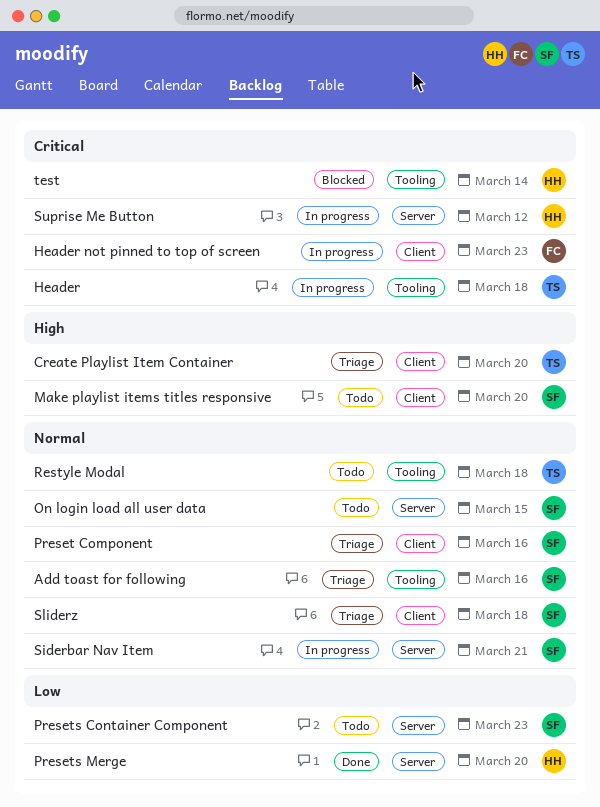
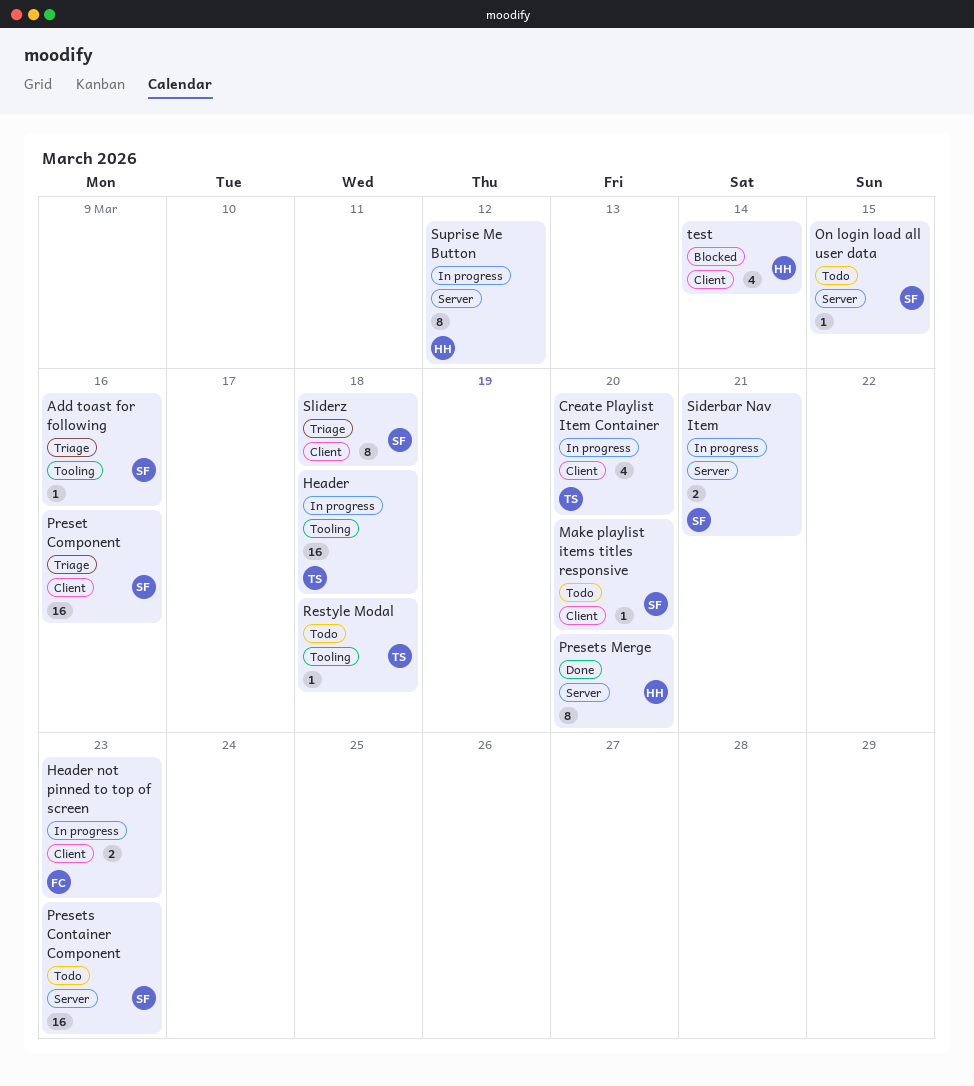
Create Playlist Item Container, status: Triage -> In progress
test, label: Tooling -> Client

